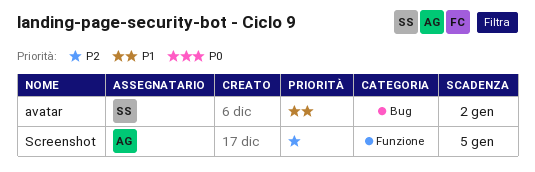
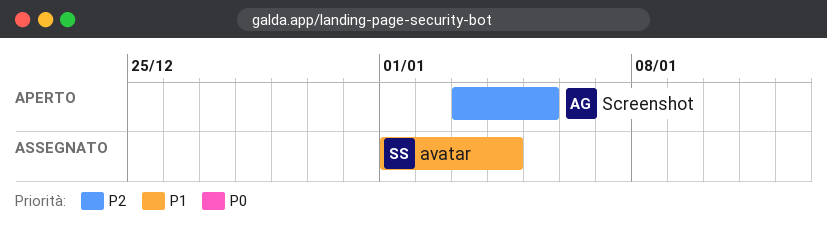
avatar, due: Jan 2 -> Jan 4

